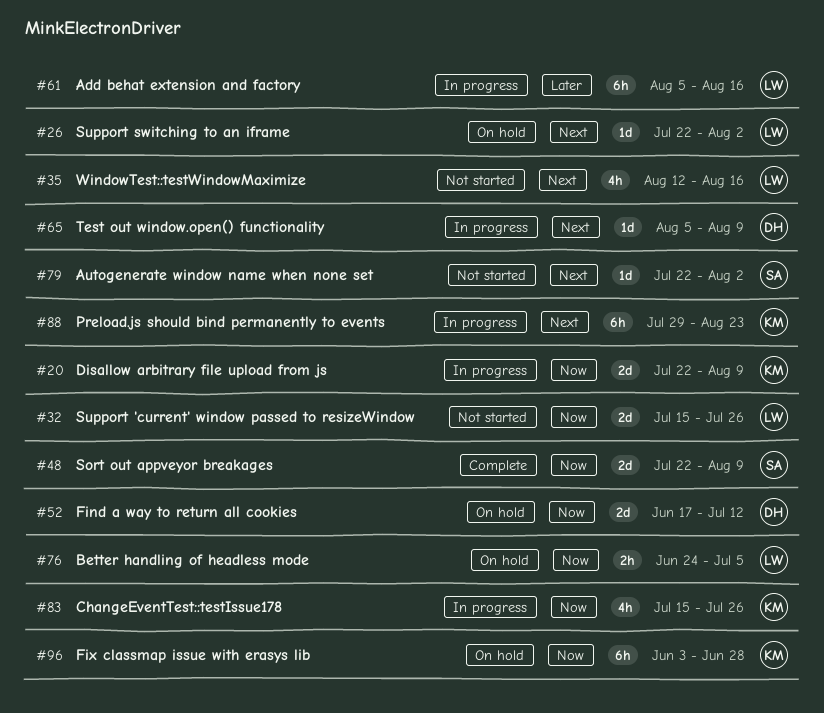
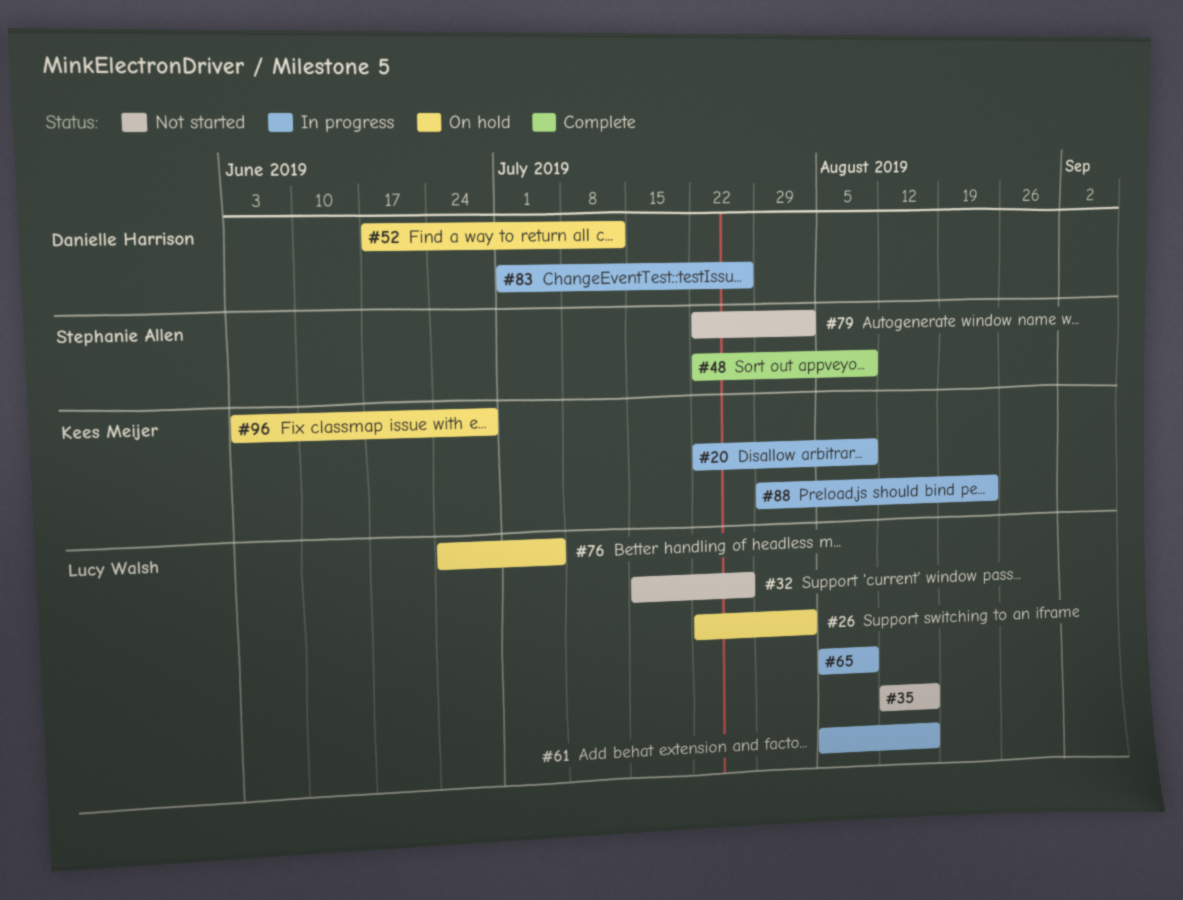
#65, owner: Danielle Harrison -> Lucy Walsh
#83, owner: Kees Meijer -> Danielle Harrison
#83, start: Jul 15 -> Jul 1

